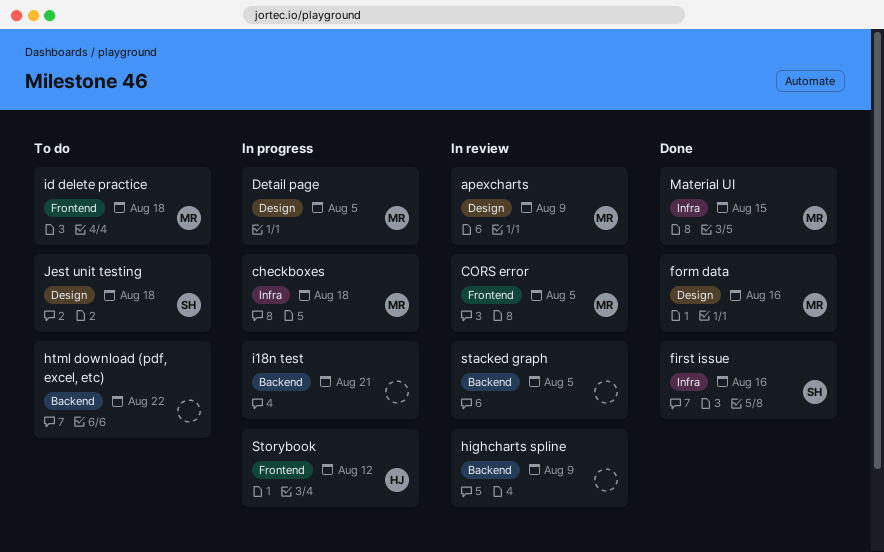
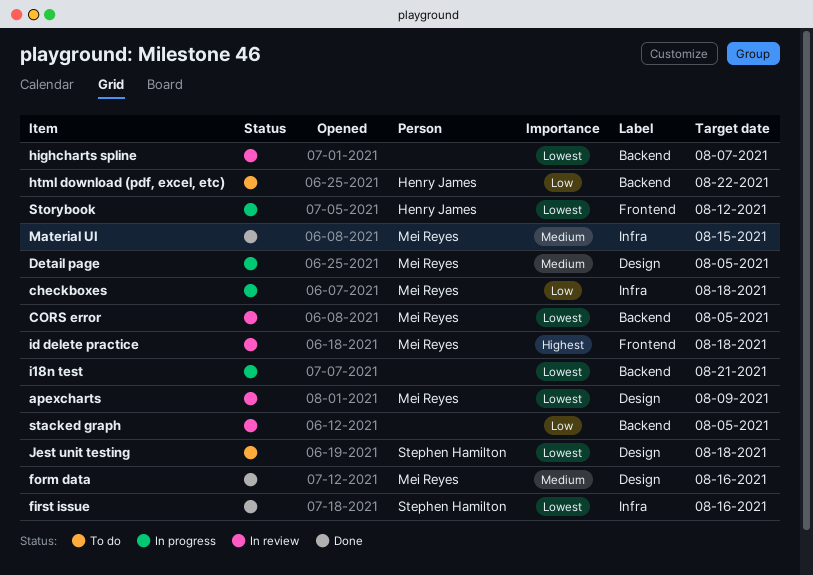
CORS error, label: Frontend -> Backend
highcharts spline, due: Aug 9 -> Aug 7
html download (pdf, excel, etc), owner: none -> Henry James
id delete practice, status: To do -> In review

